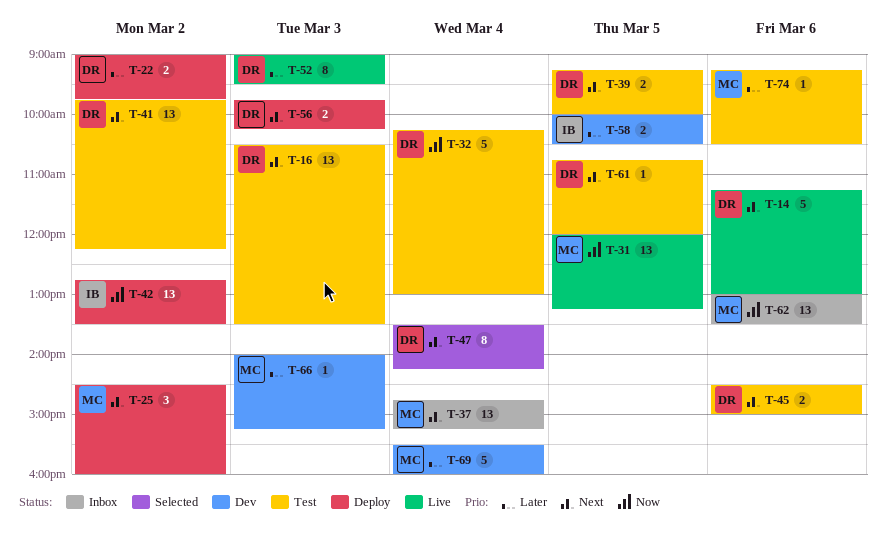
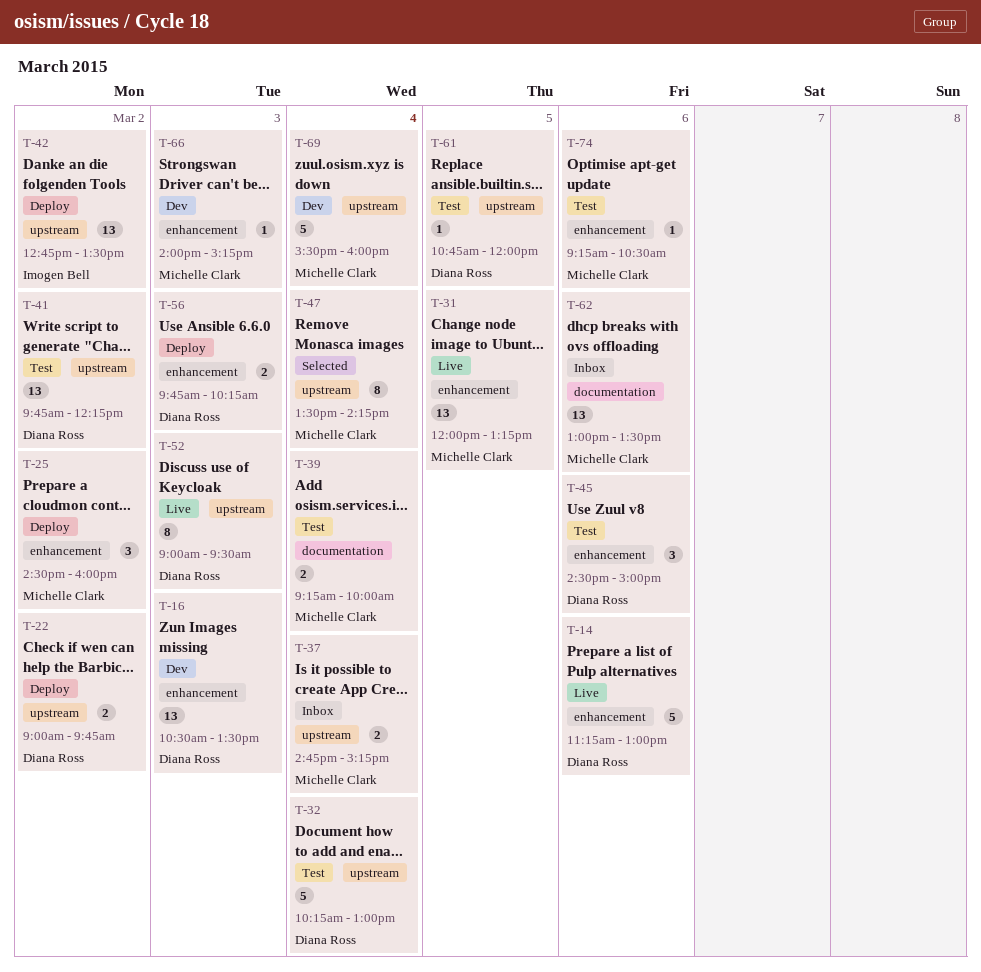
T-16, status: Test -> Dev
T-37, estimate: 13 -> 2
T-39, owner: Diana Ross -> Michelle Clark
T-39, day: Mar 5 -> Mar 4
T-45, estimate: 2 -> 3
T-47, owner: Diana Ross -> Michelle Clark
T-58: present -> none

